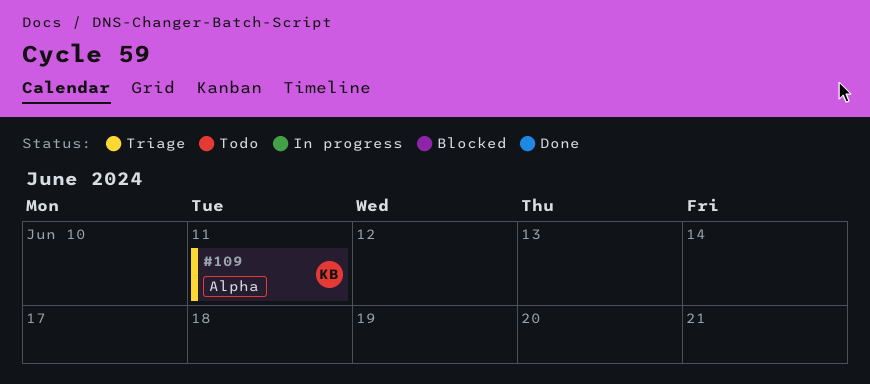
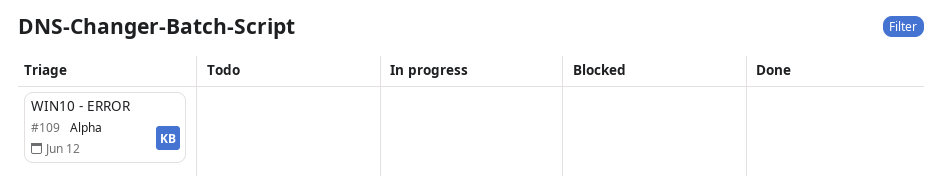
#109, due: Jun 11 -> Jun 12

